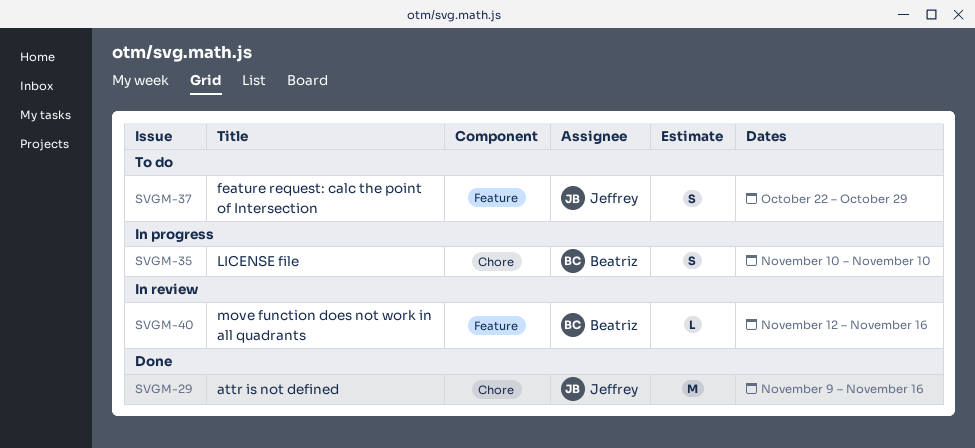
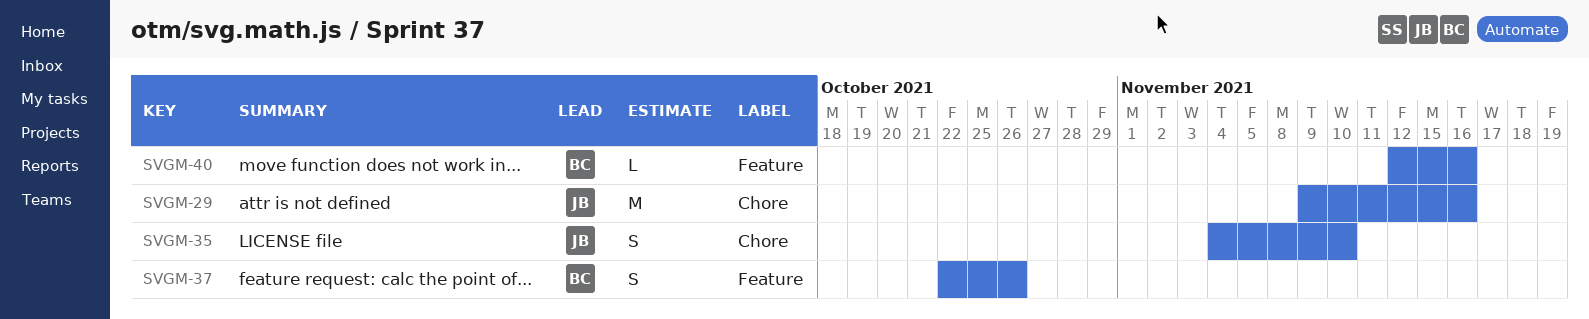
SVGM-35, owner: Beatriz -> Jeffrey
SVGM-35, start: Nov 10 -> Nov 4
SVGM-37, owner: Jeffrey -> Beatriz
SVGM-37, due: Oct 29 -> Oct 26

